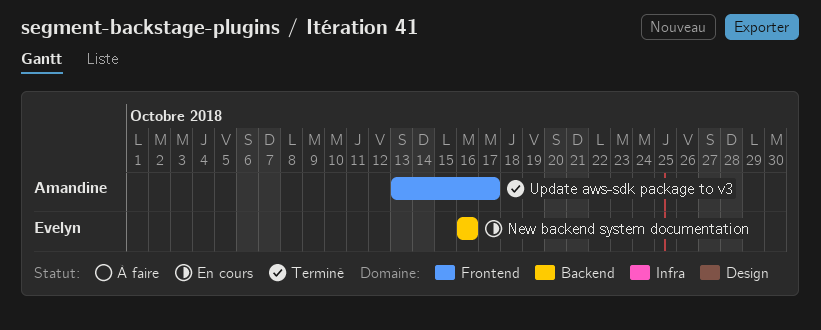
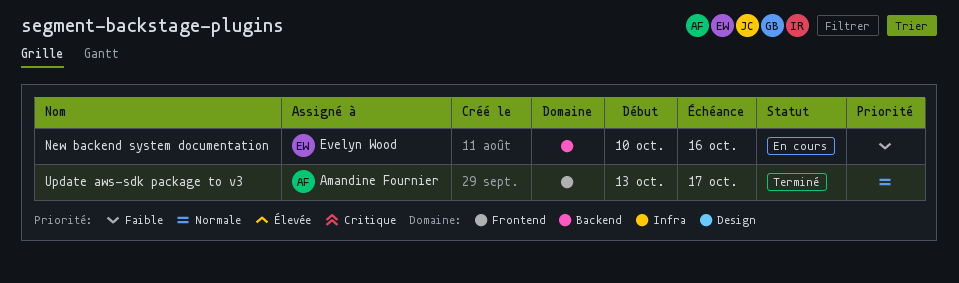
New backend system documentation, start: Oct 16 -> Oct 10

